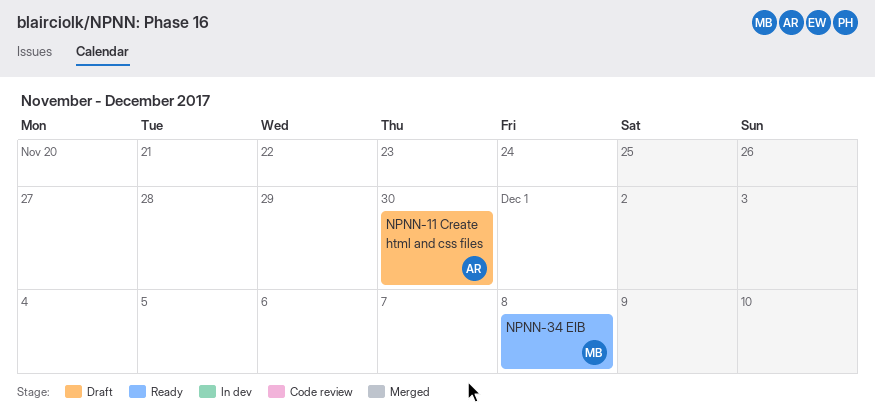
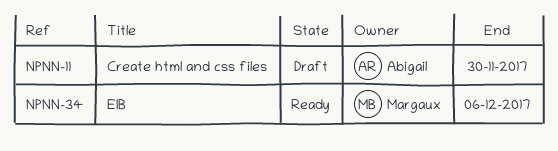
NPNN-34, due: Dec 8 -> Dec 6

